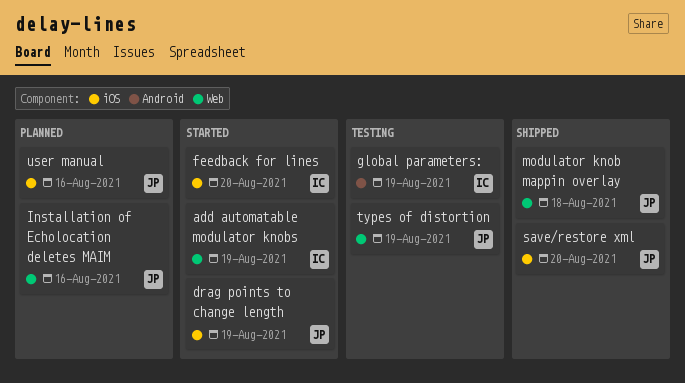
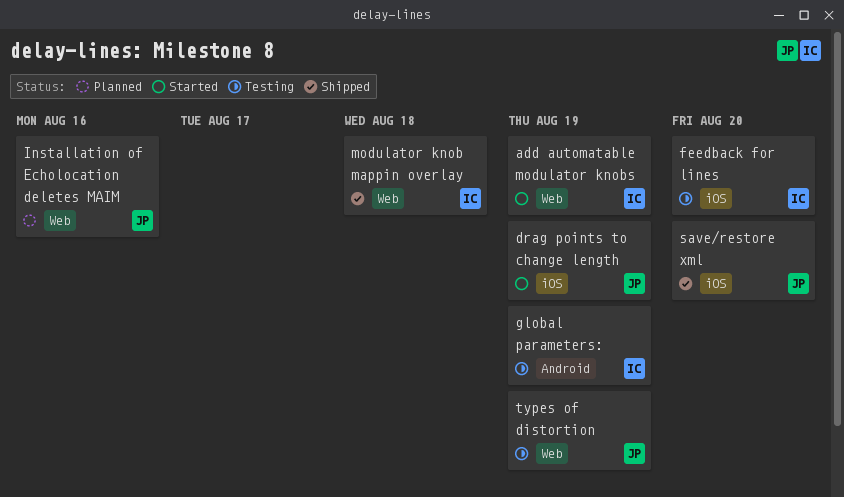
feedback for lines, status: Started -> Testing
modulator knob mappin overlay, owner: JP -> IC
user manual: present -> none

